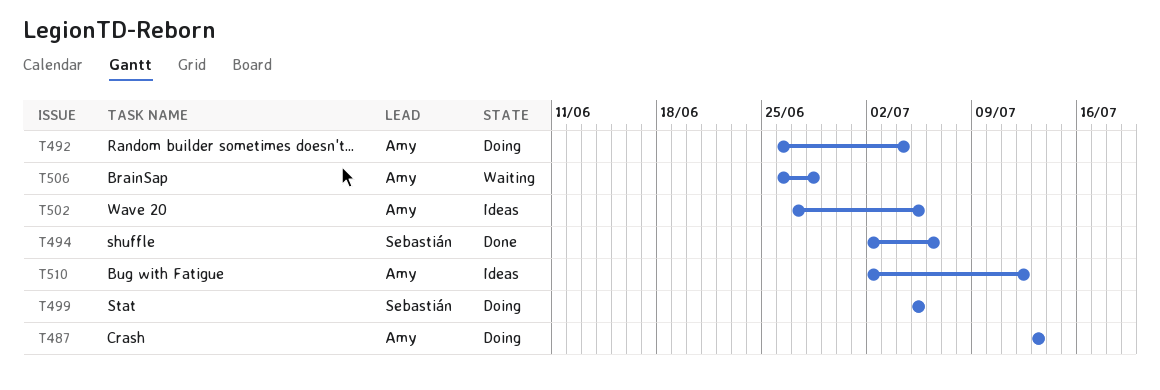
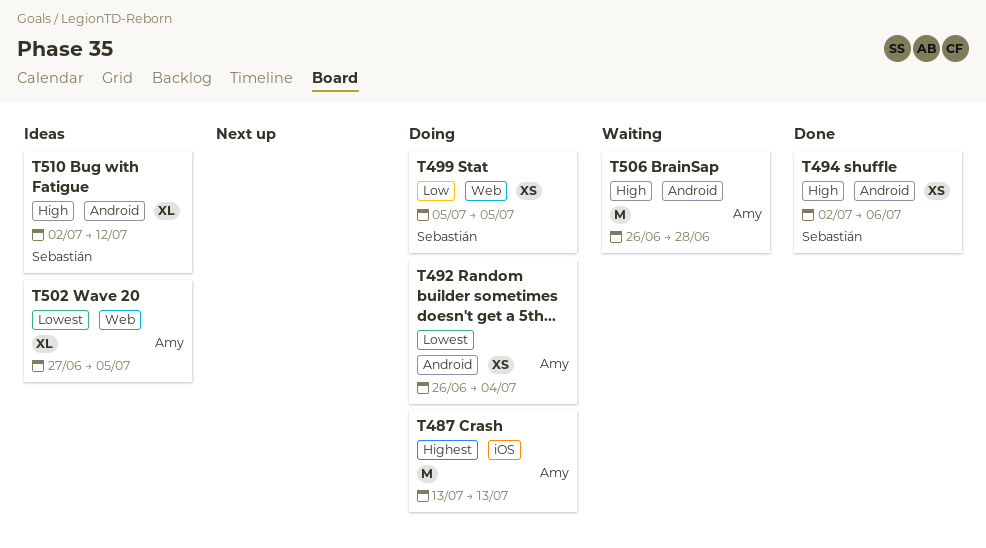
T510, owner: Amy -> Sebastián

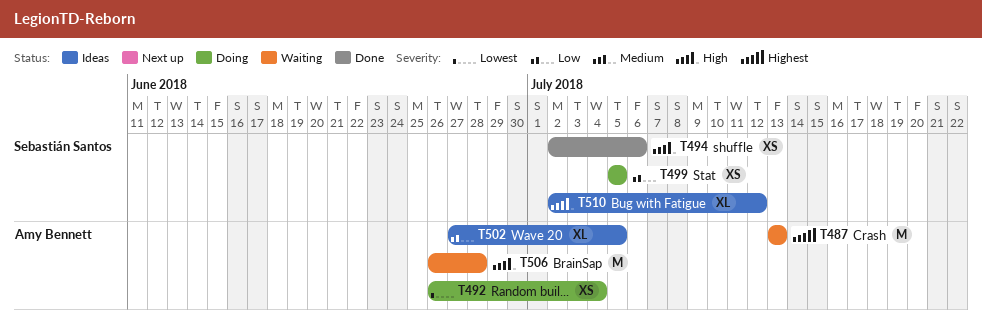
T487, status: Doing -> Waiting
T502, priority: Lowest -> Low

